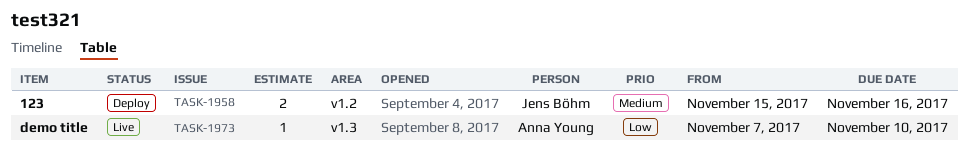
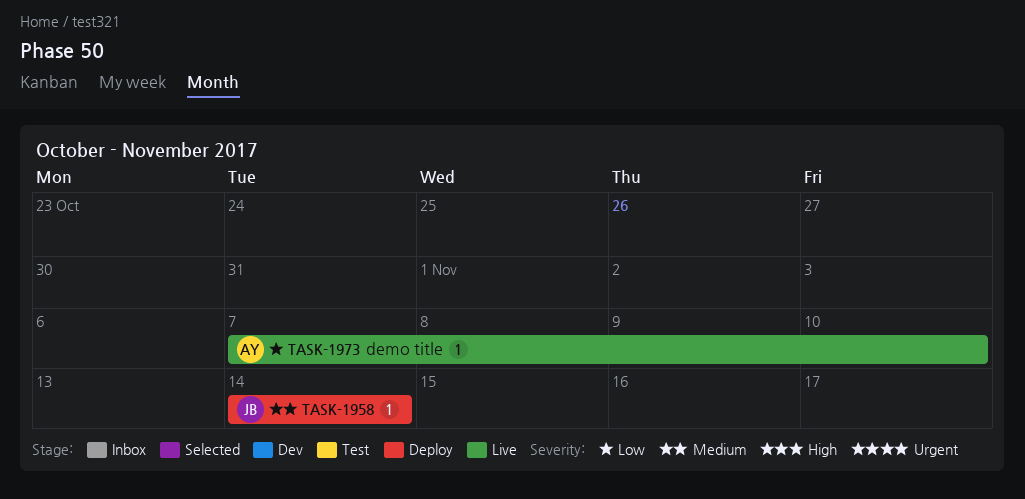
TASK-1958, estimate: 2 -> 1
TASK-1958, start: Nov 15 -> Nov 14
TASK-1958, due: Nov 16 -> Nov 14

